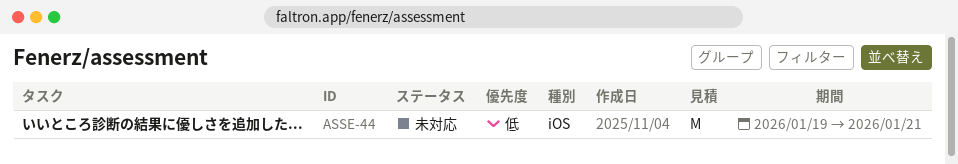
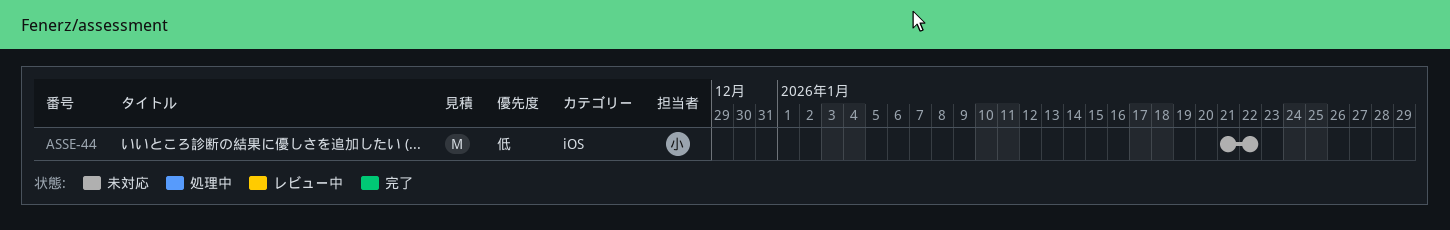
ASSE-44, start: Jan 19 -> Jan 21
ASSE-44, due: Jan 21 -> Jan 22

